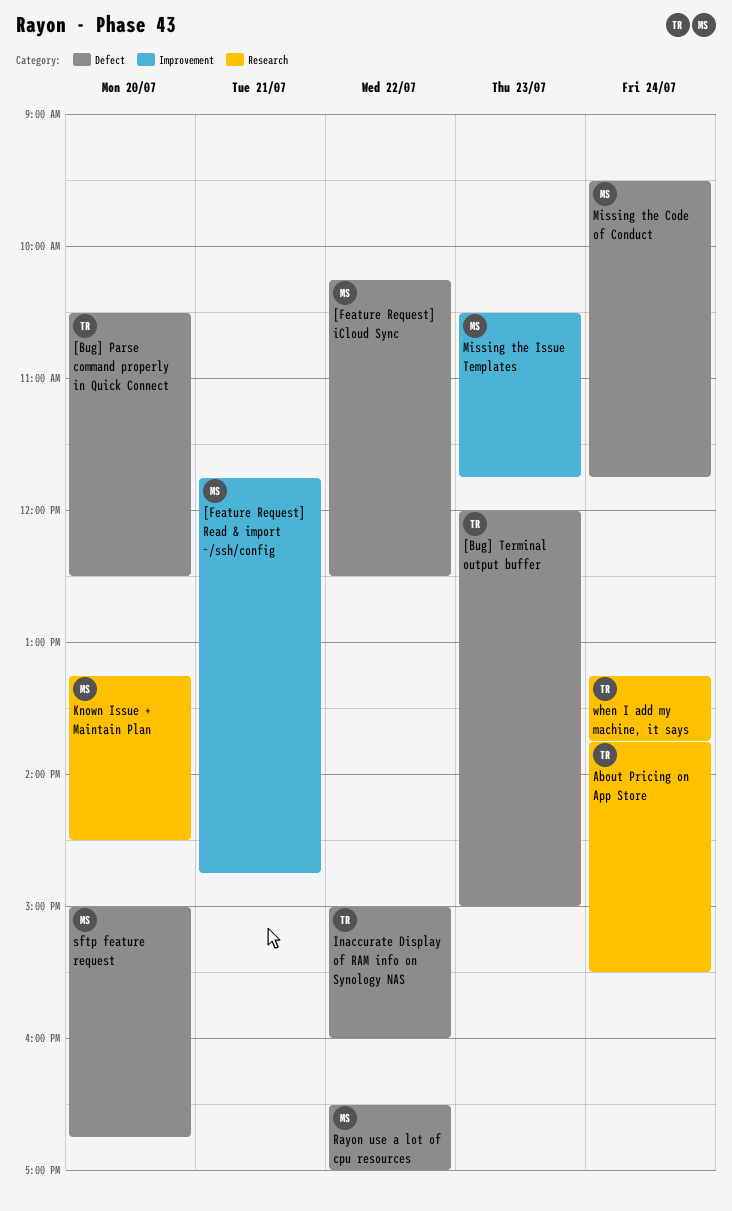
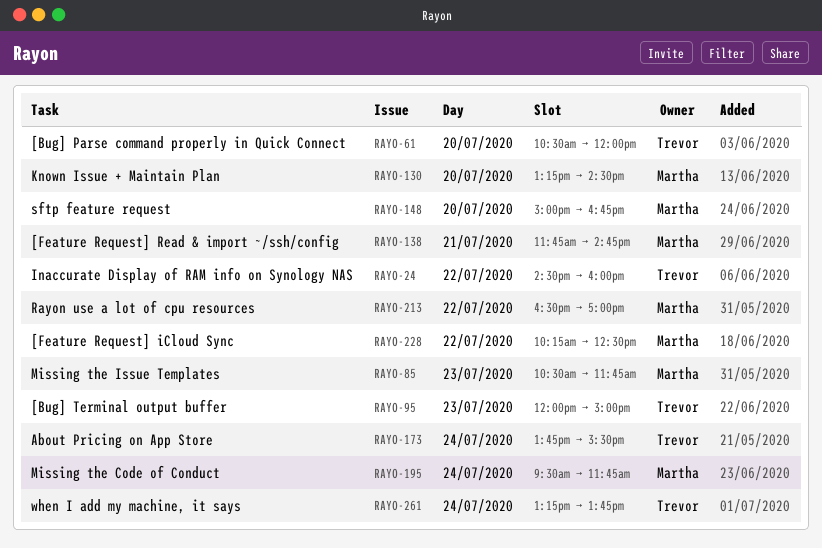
[Bug] Parse command properly in Quick Connect, ends: 12:30 -> 12:00
Inaccurate Display of RAM info on Synology NAS, begins: 15:00 -> 14:30

